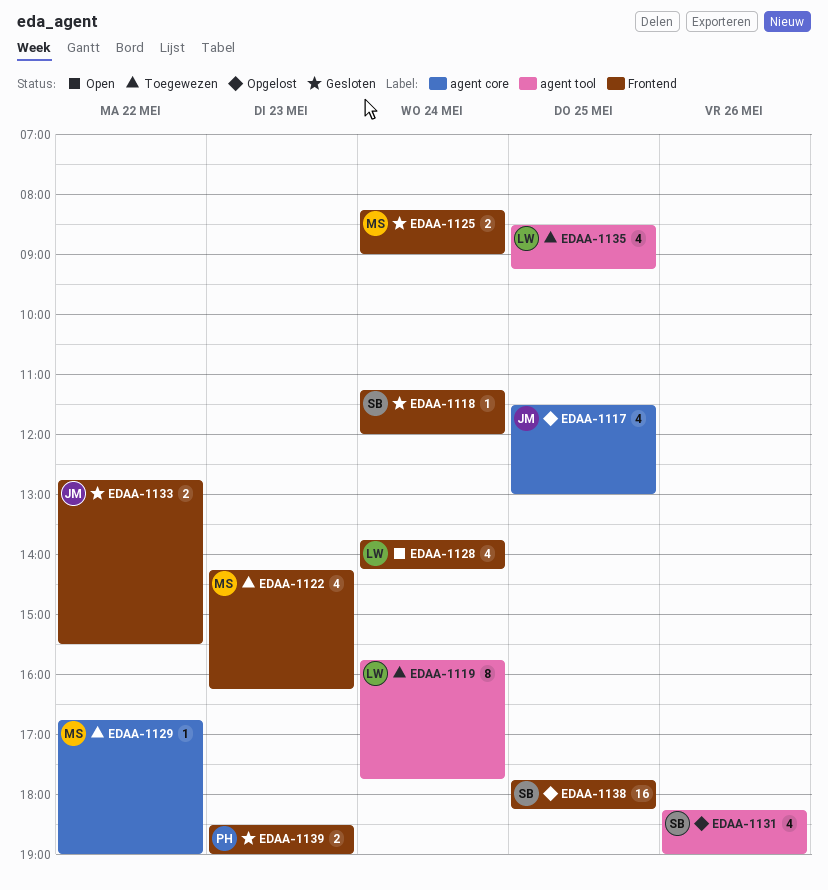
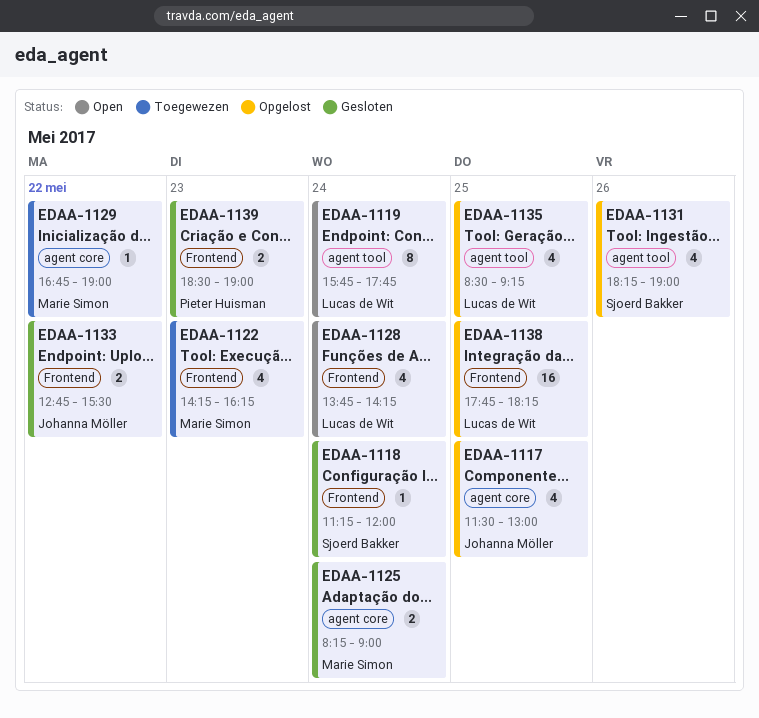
EDAA-1119, status: Toegewezen -> Open
EDAA-1125, label: Frontend -> agent core
EDAA-1135, status: Toegewezen -> Opgelost
EDAA-1138, owner: Sjoerd Bakker -> Lucas de Wit

